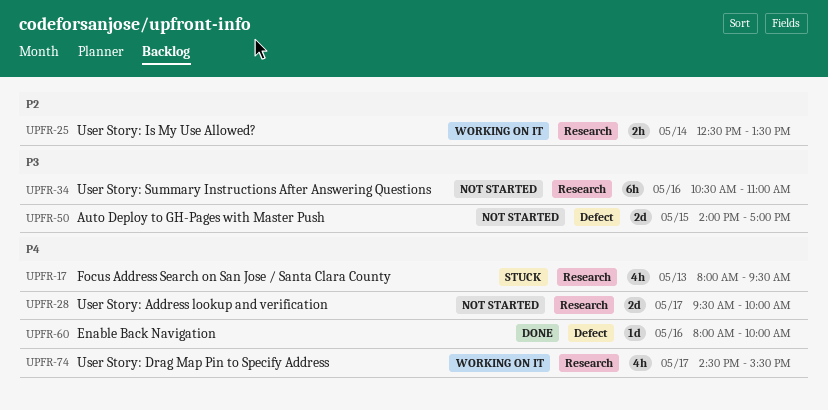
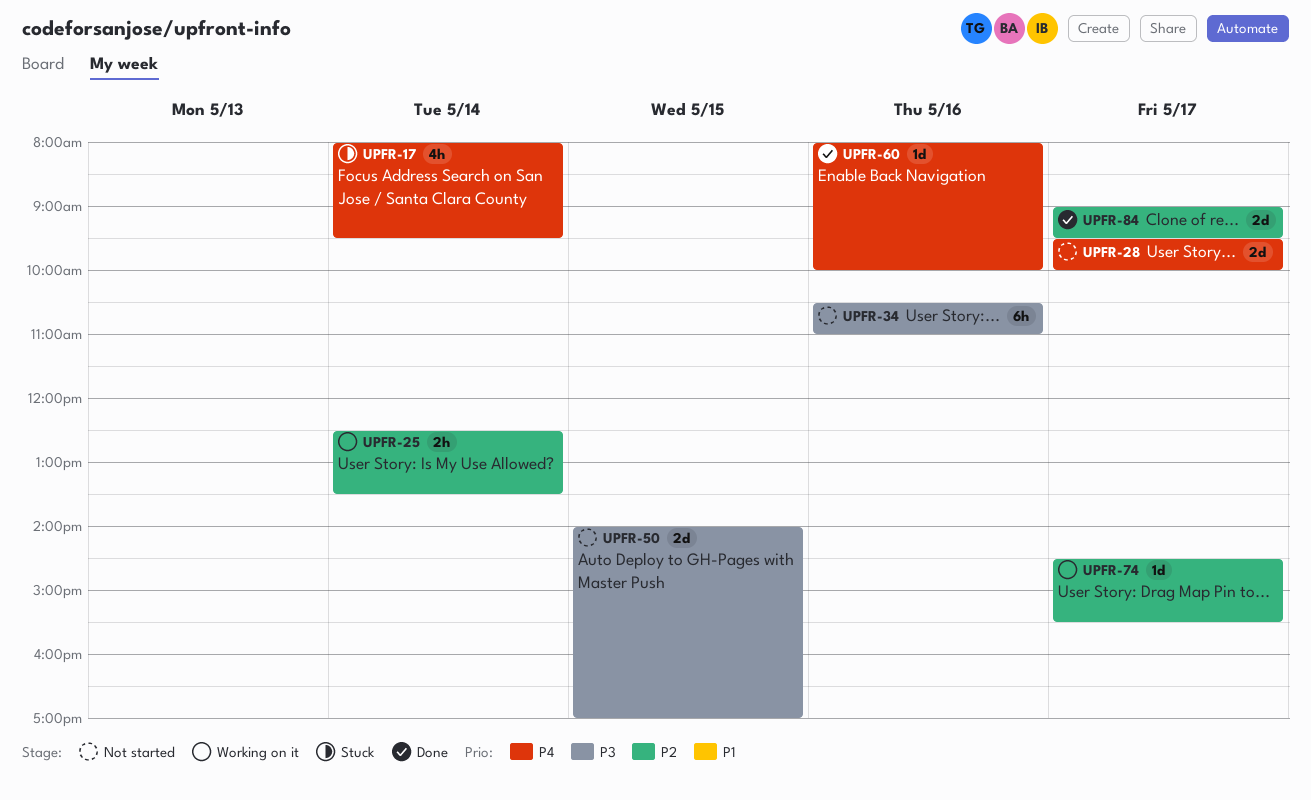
UPFR-17, day: May 13 -> May 14
UPFR-74, priority: P4 -> P2
UPFR-74, estimate: 4h -> 1d
UPFR-84: none -> present

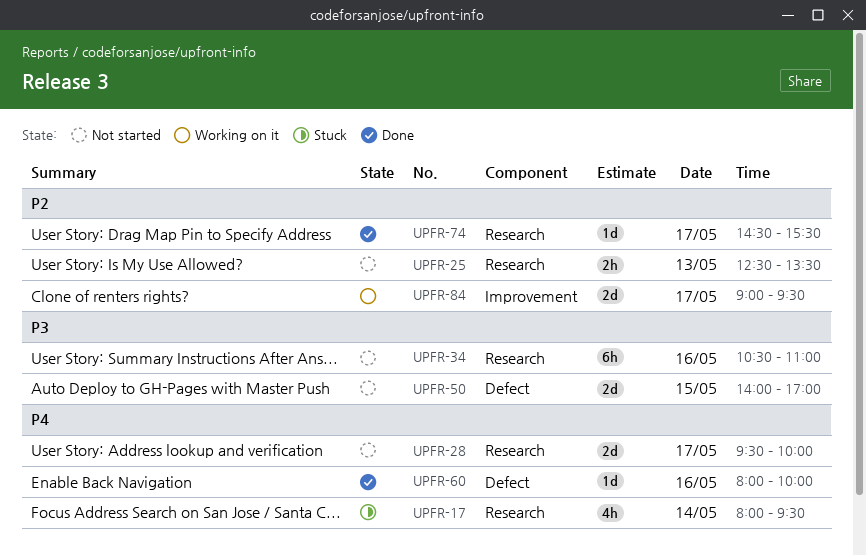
UPFR-25, status: Working on it -> Not started
UPFR-25, day: May 14 -> May 13
UPFR-74, status: Working on it -> Done
UPFR-84, status: Done -> Working on it

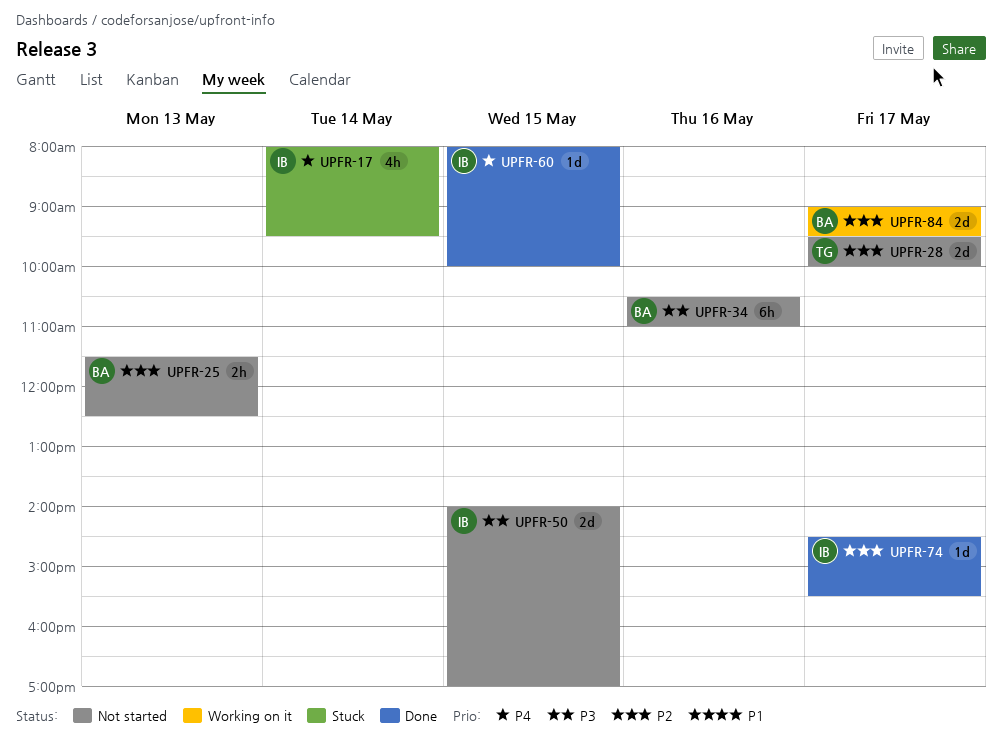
UPFR-25, begins: 12:30 -> 11:30
UPFR-25, ends: 13:30 -> 12:30
UPFR-28, priority: P4 -> P2
UPFR-60, day: May 16 -> May 15

